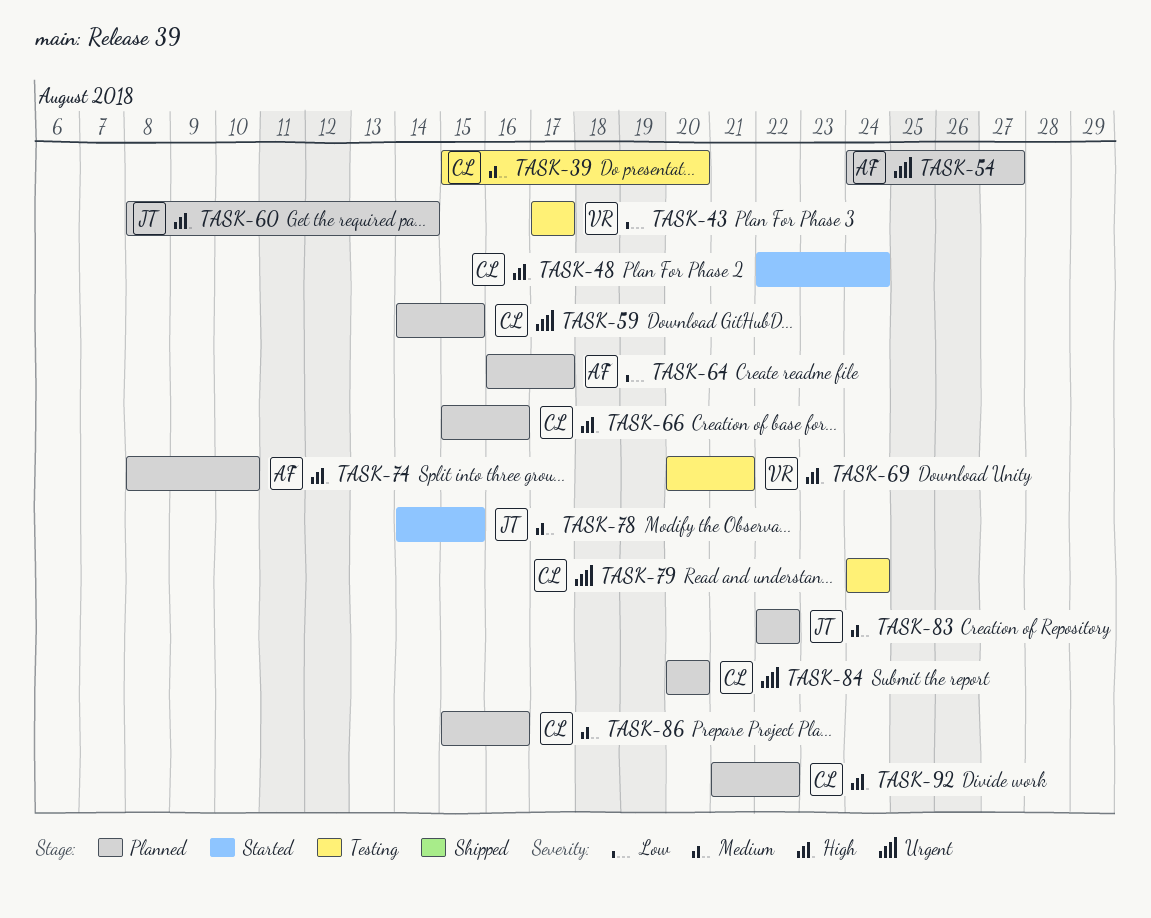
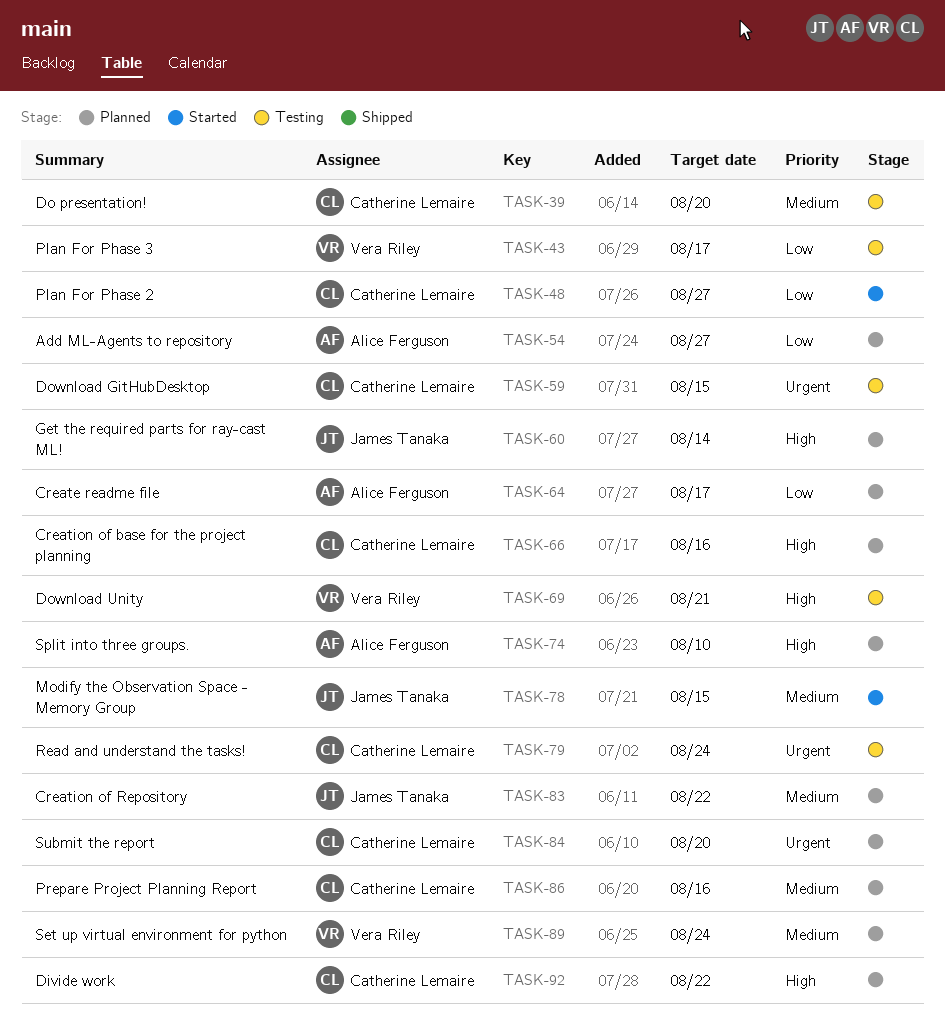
TASK-48, priority: High -> Low
TASK-48, due: Aug 24 -> Aug 27
TASK-54, priority: Urgent -> Low
TASK-59, status: Planned -> Testing
TASK-89: none -> present

